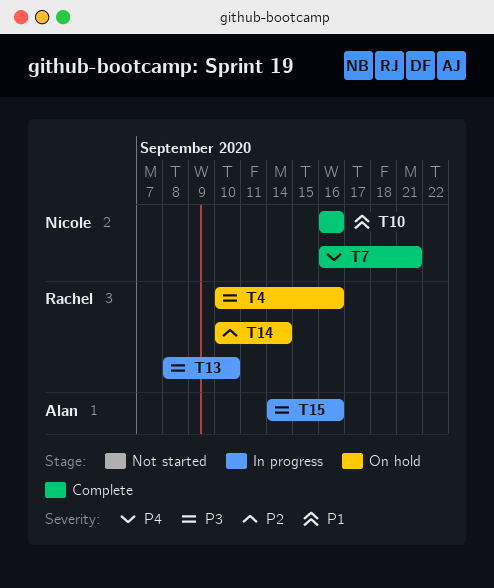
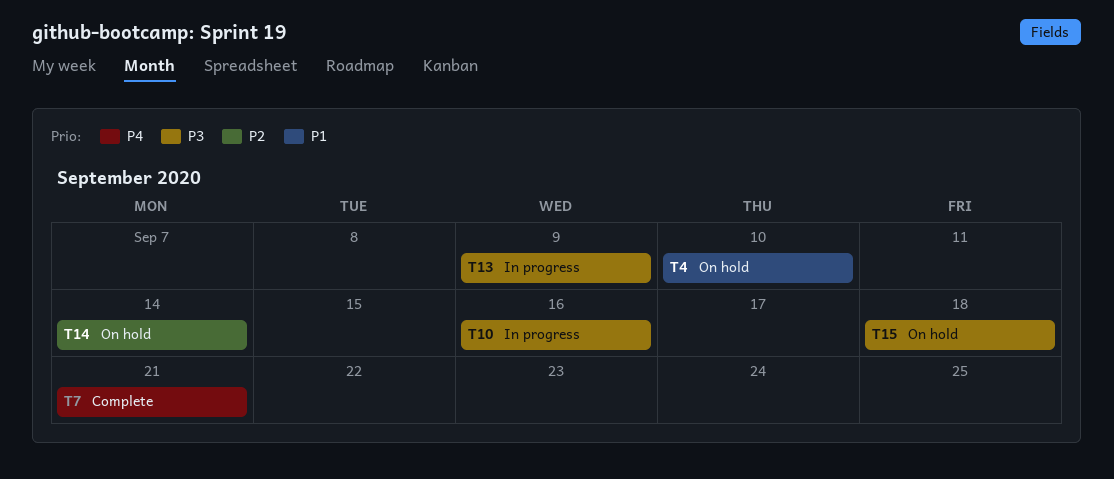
T4, priority: P3 -> P1
T4, due: Sep 16 -> Sep 10
T10, status: Complete -> In progress
T10, priority: P1 -> P3
T13, due: Sep 10 -> Sep 9
T15, status: In progress -> On hold
T15, due: Sep 16 -> Sep 18

